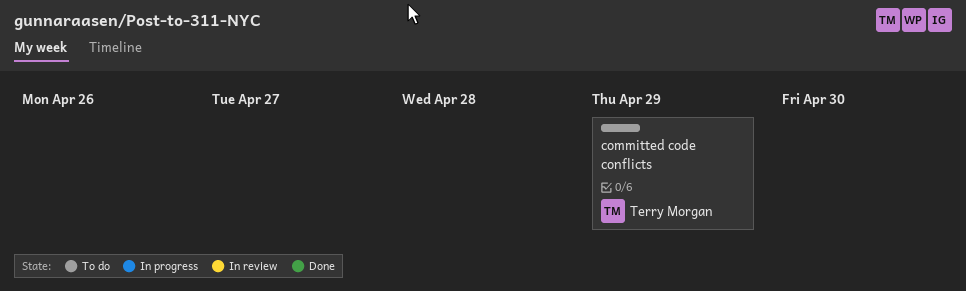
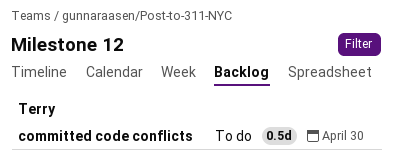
committed code conflicts, due: Apr 29 -> Apr 30

